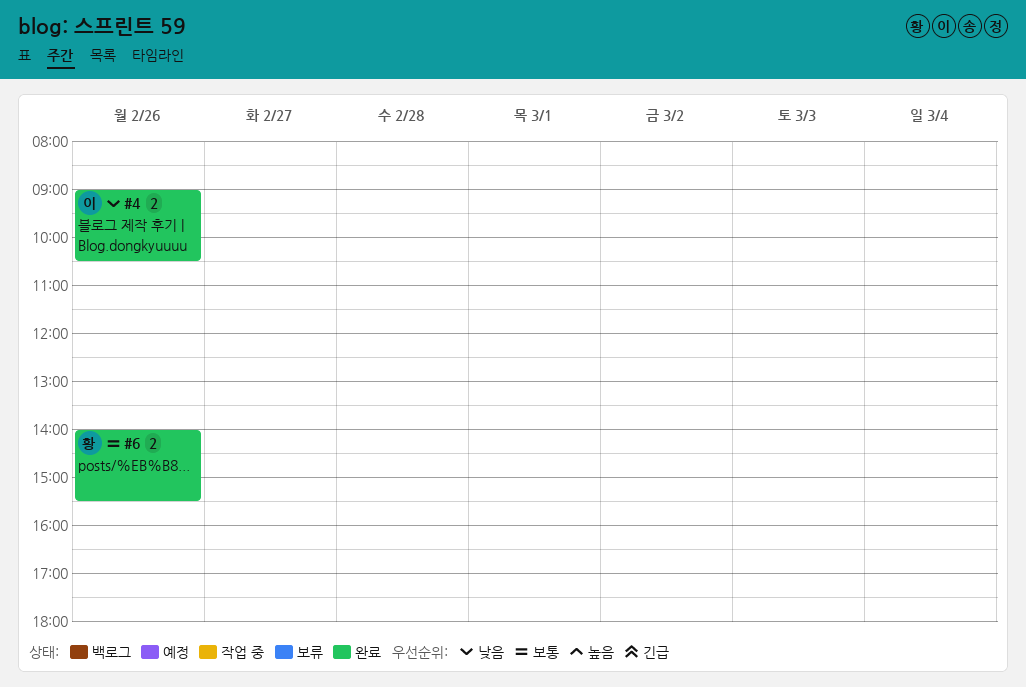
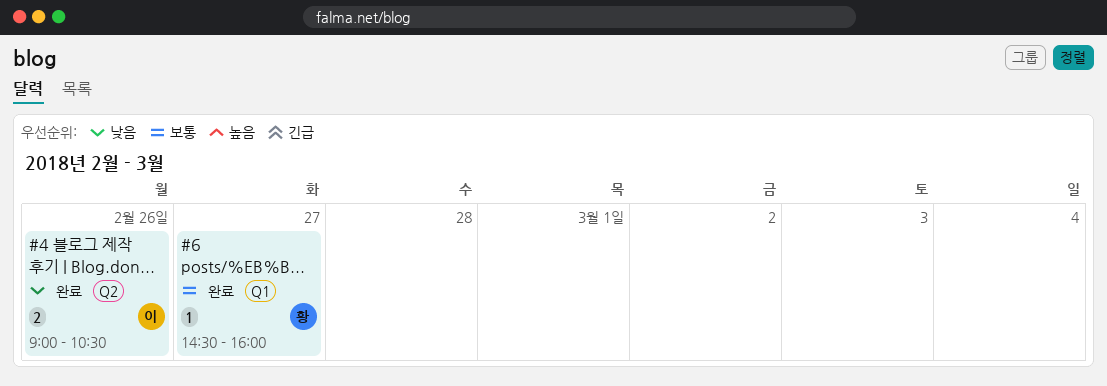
#6, estimate: 2 -> 1
#6, day: Feb 26 -> Feb 27
#6, begins: 14:00 -> 14:30
#6, ends: 15:30 -> 16:00

